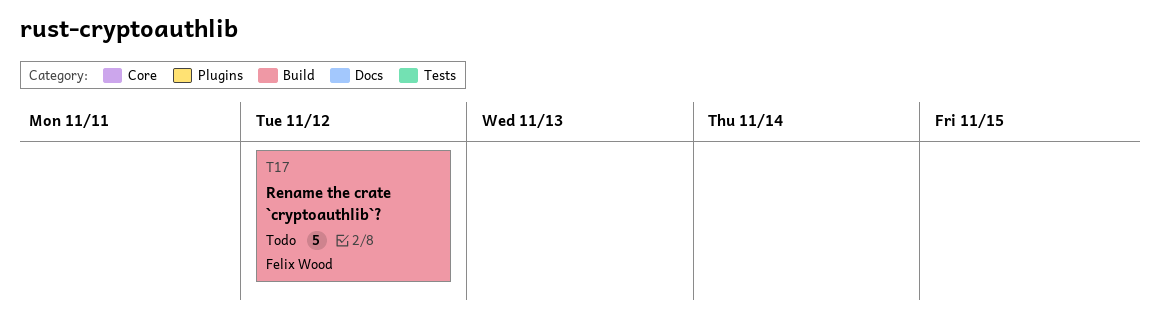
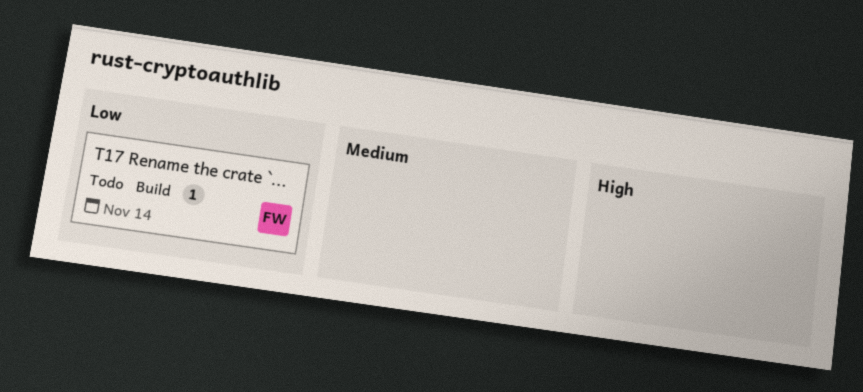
T17, estimate: 5 -> 1
T17, due: Nov 12 -> Nov 14

